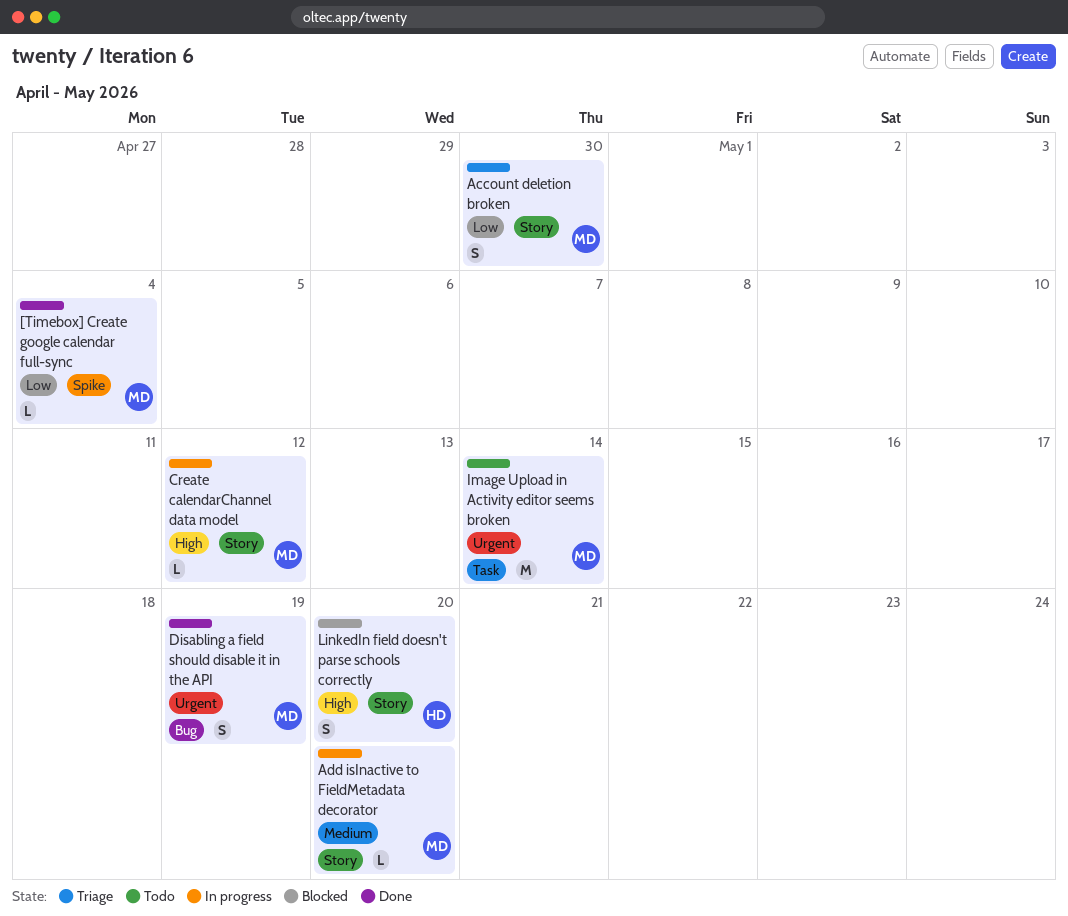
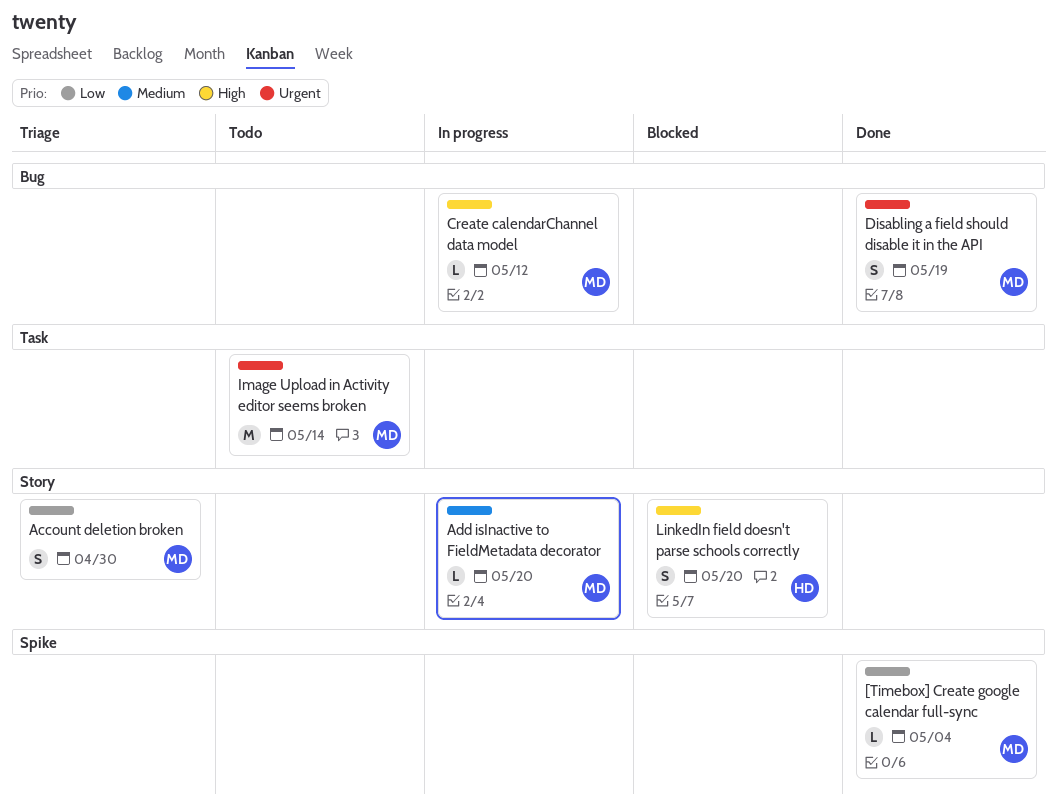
Create calendarChannel data model, label: Story -> Bug

